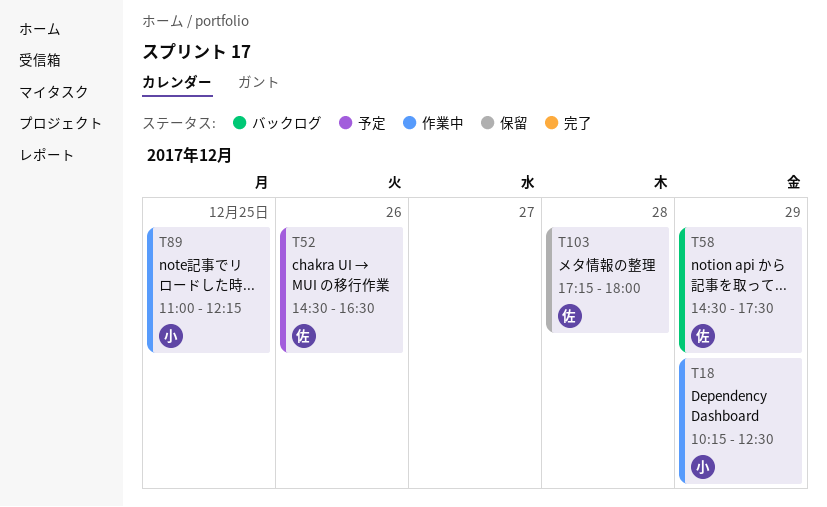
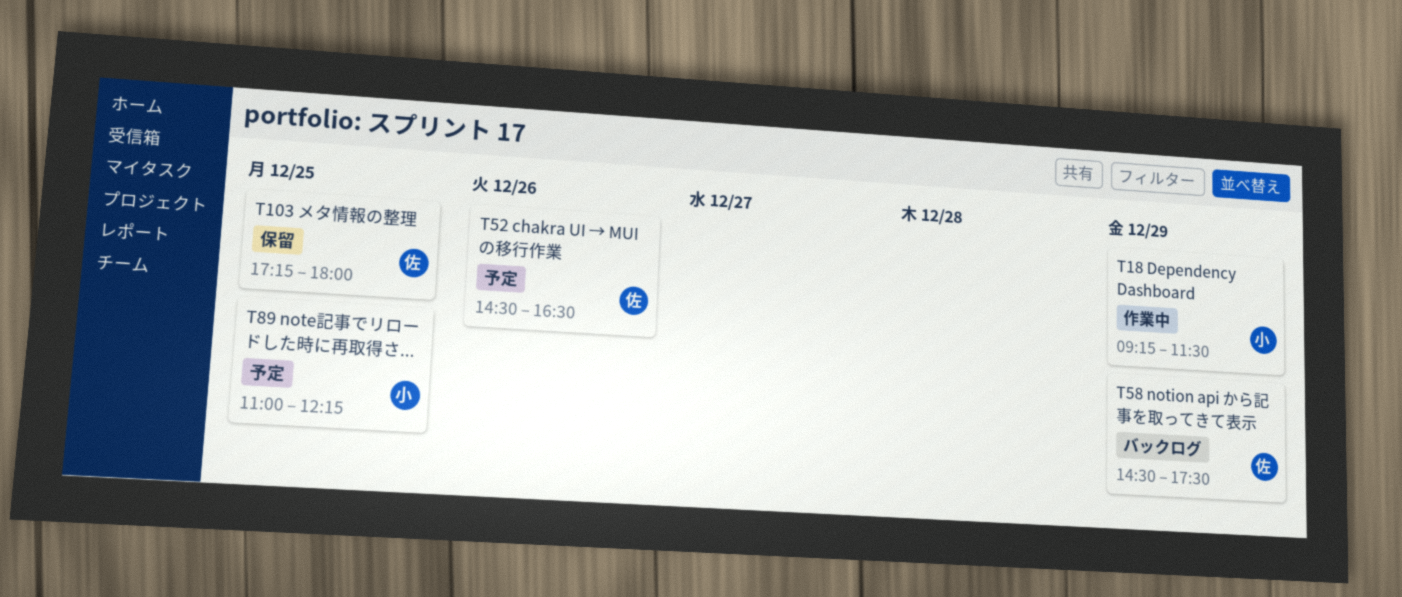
T18, begins: 10:15 -> 09:15
T18, ends: 12:30 -> 11:30
T89, status: 作業中 -> 予定
T103, day: Dec 28 -> Dec 25

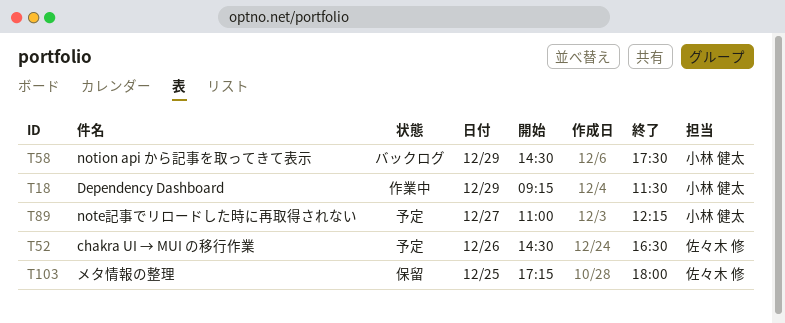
T58, owner: 佐々木 修 -> 小林 健太
T89, day: Dec 25 -> Dec 27

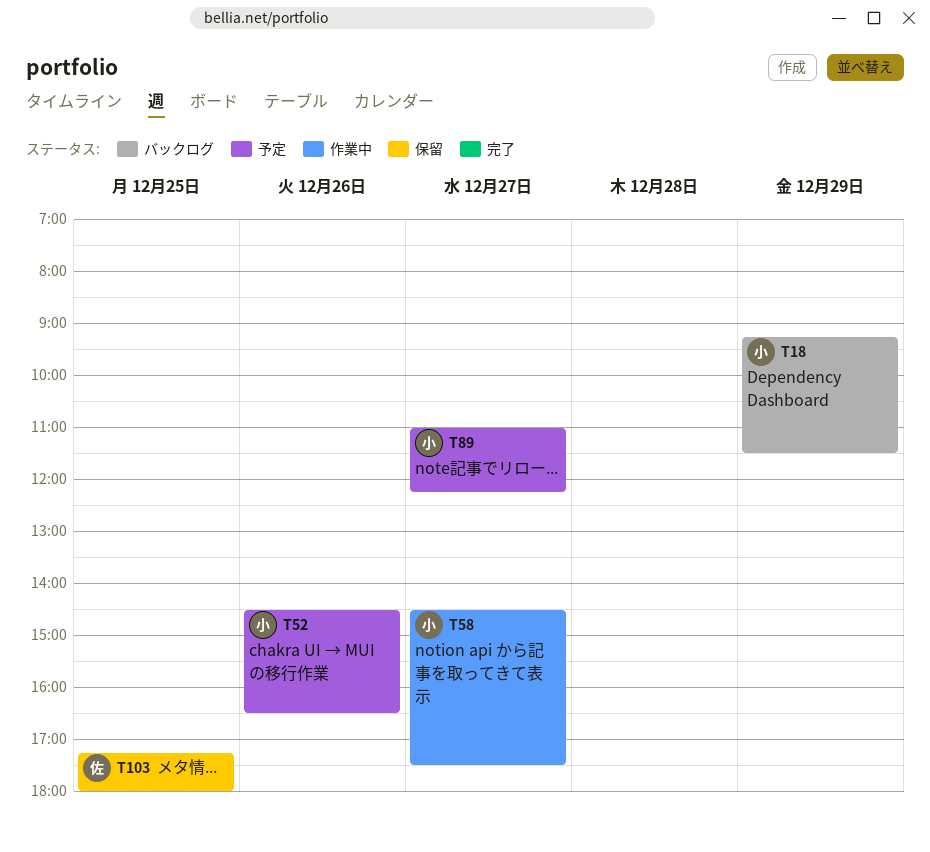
T18, status: 作業中 -> バックログ
T52, owner: 佐々木 修 -> 小林 健太
T58, status: バックログ -> 作業中
T58, day: Dec 29 -> Dec 27

